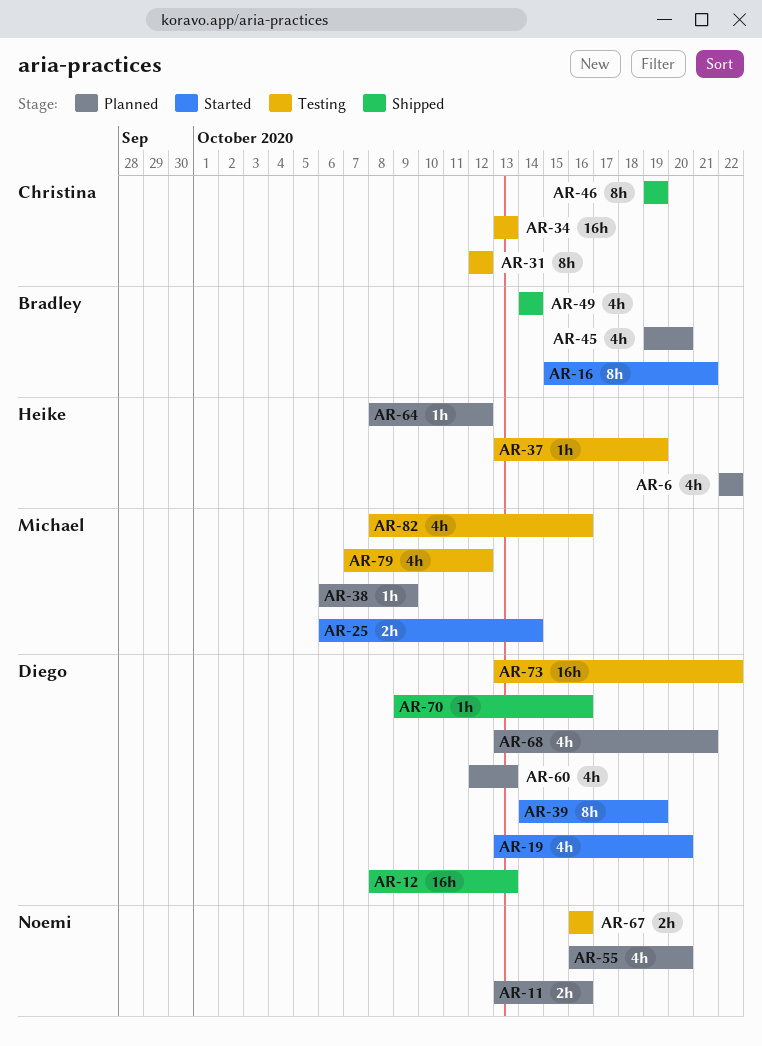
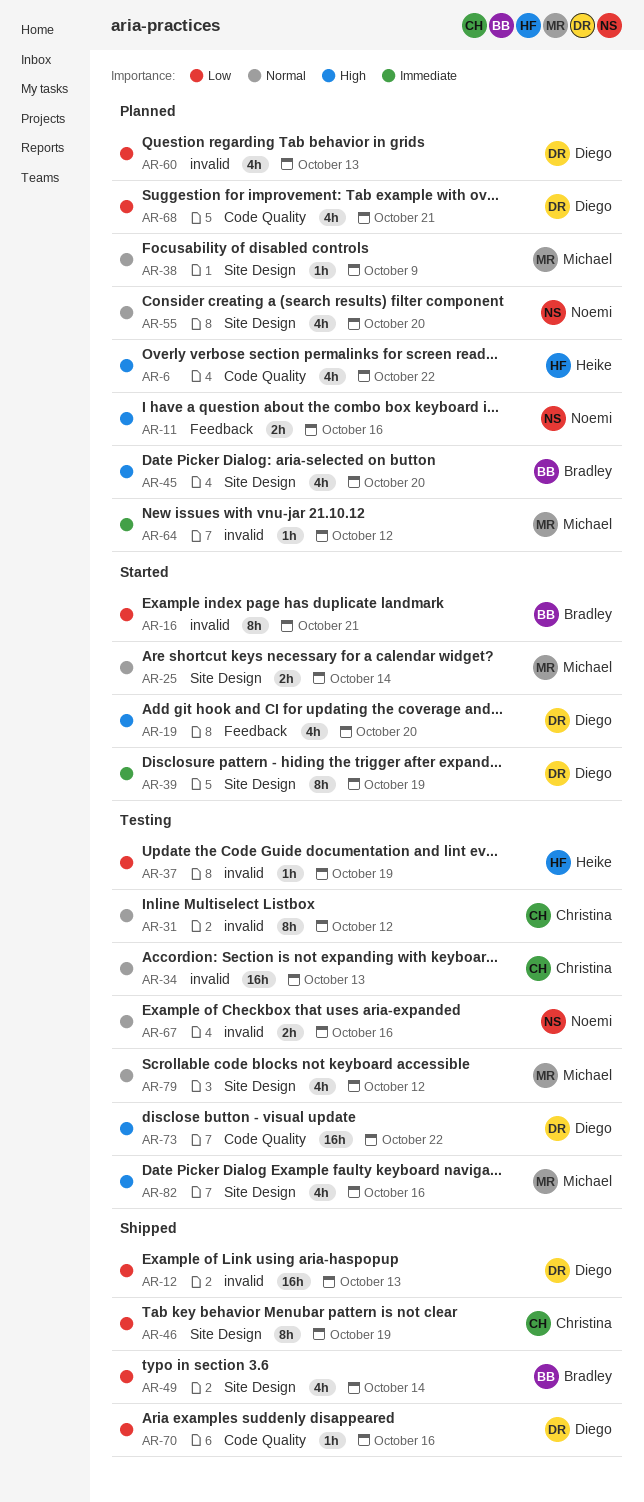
AR-64, owner: Heike -> Michael

